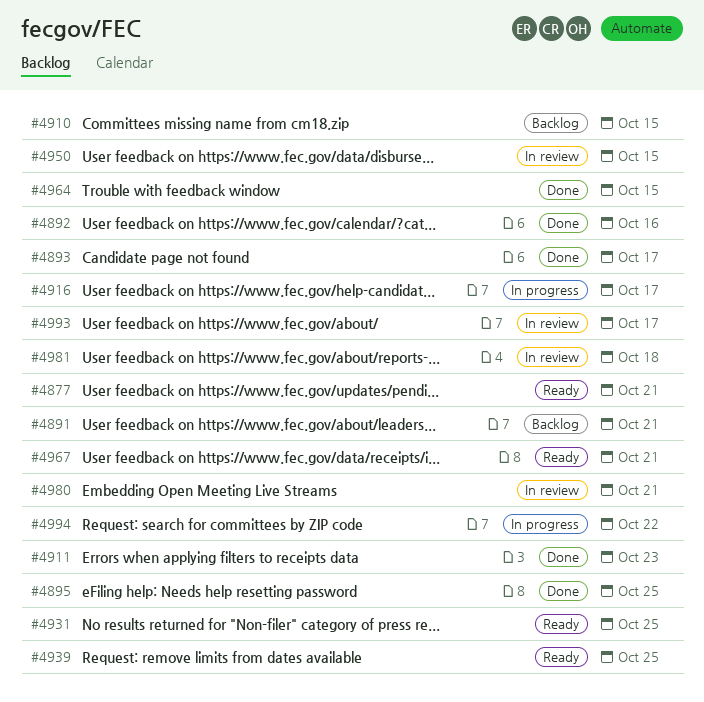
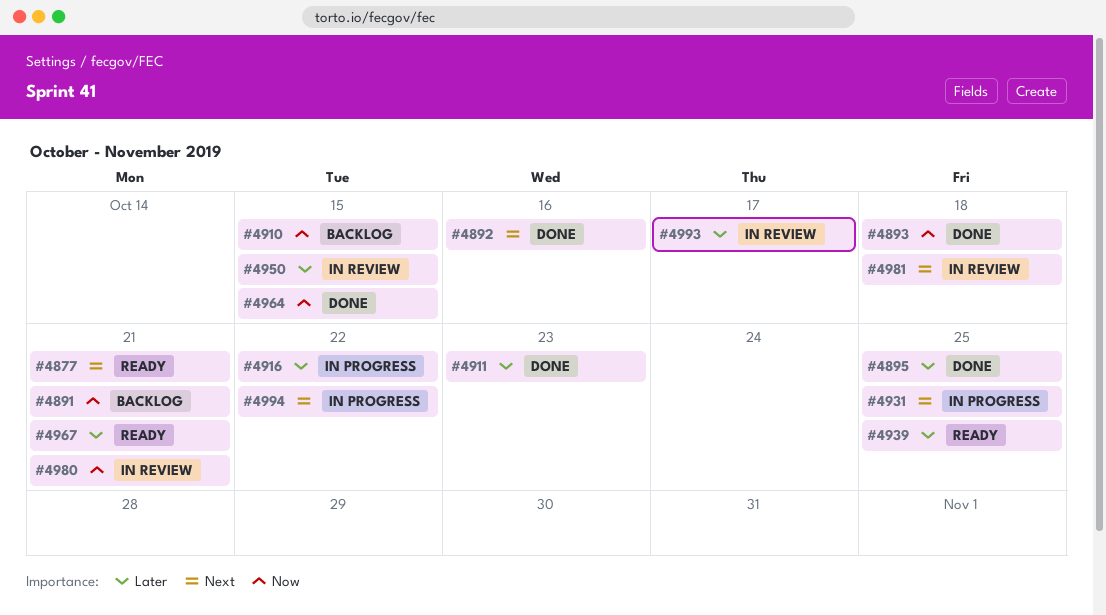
#4893, due: Oct 17 -> Oct 18
#4916, due: Oct 17 -> Oct 22
#4931, status: Ready -> In progress

